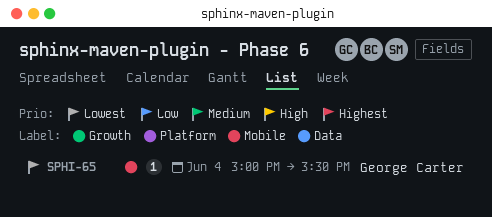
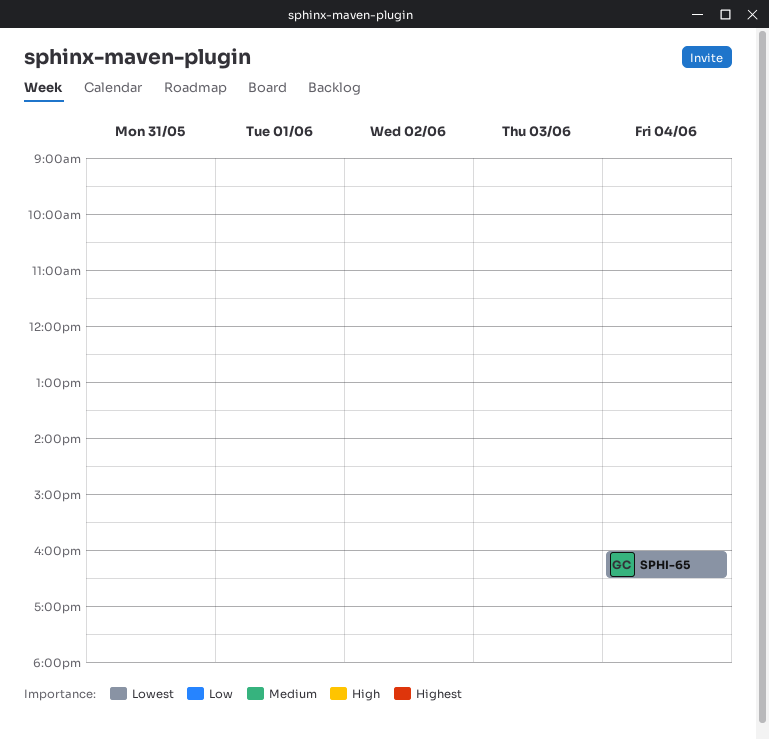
SPHI-65, begins: 15:00 -> 16:00
SPHI-65, ends: 15:30 -> 16:30

